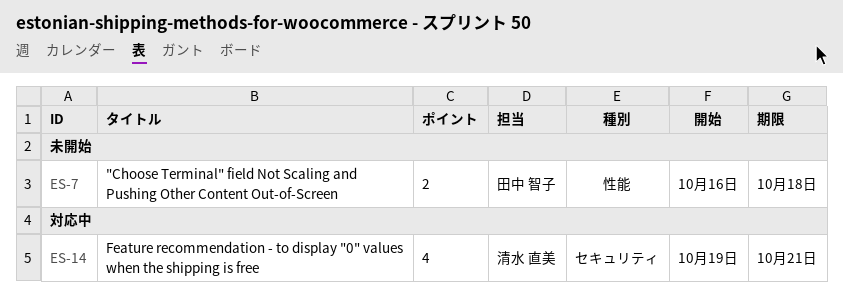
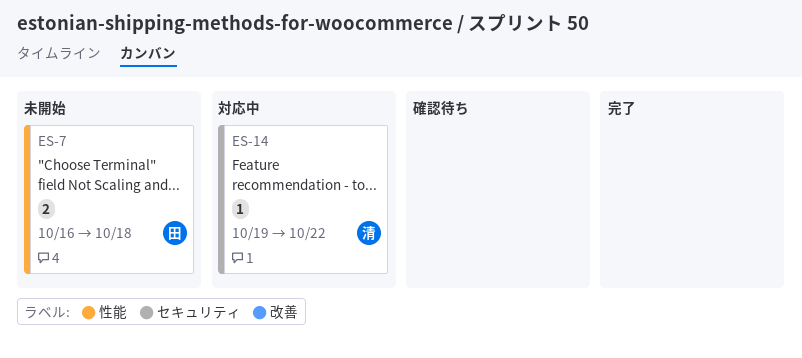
ES-14, estimate: 4 -> 1
ES-14, due: Oct 21 -> Oct 22

